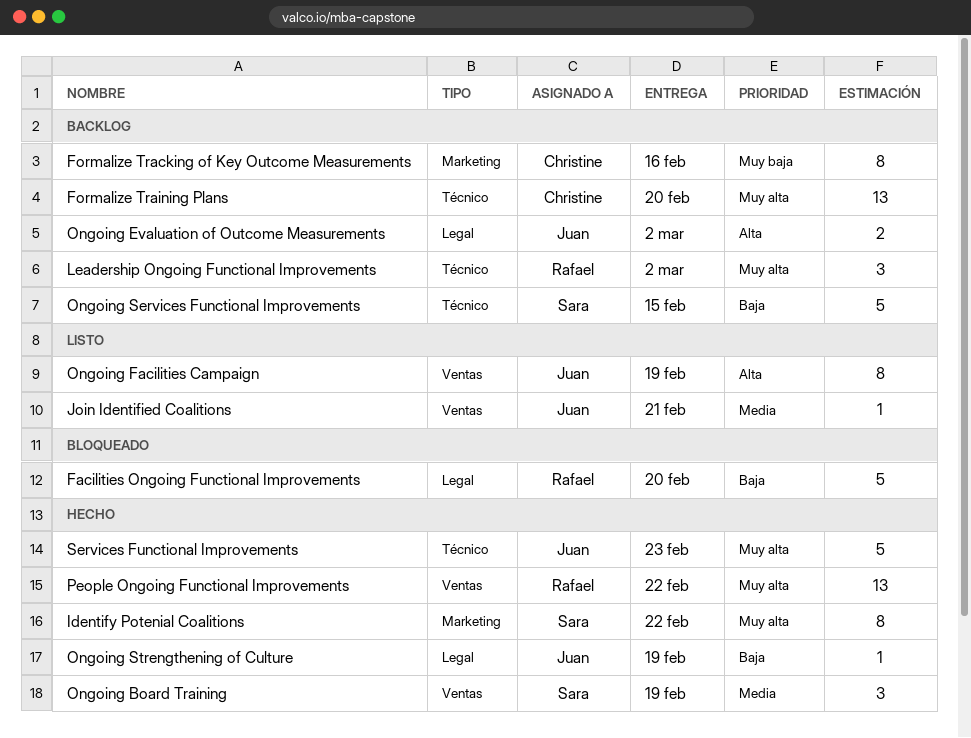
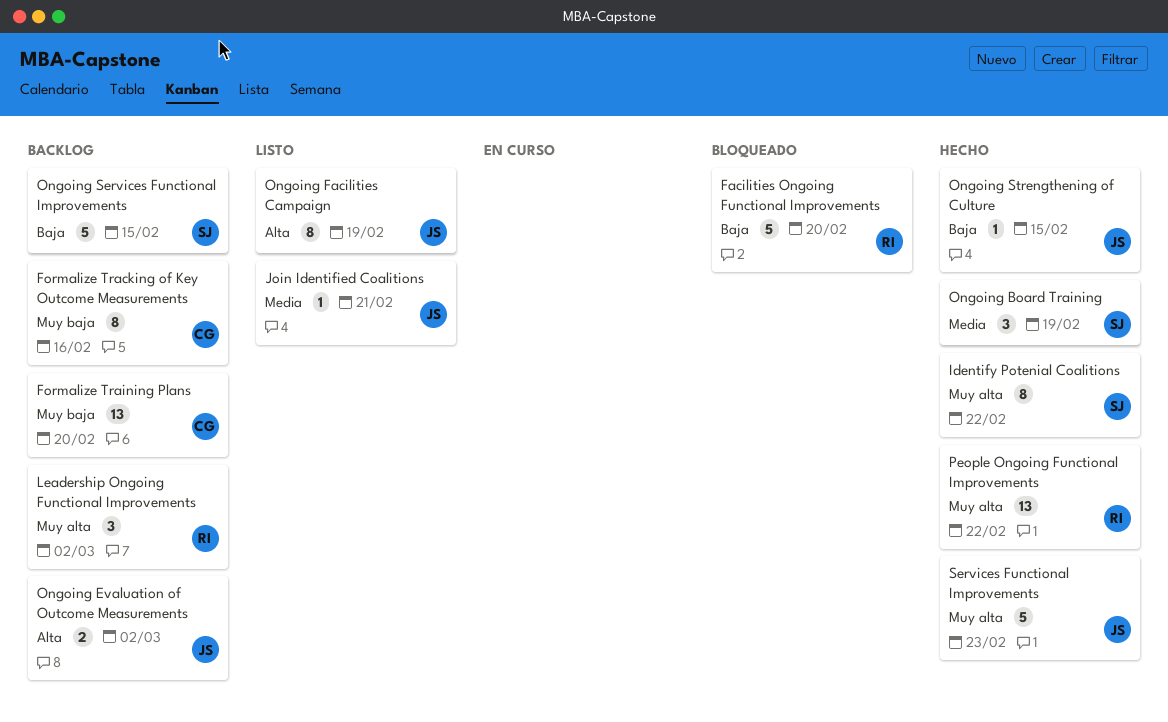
Formalize Training Plans, priority: Muy alta -> Muy baja
Ongoing Strengthening of Culture, due: Feb 19 -> Feb 15

